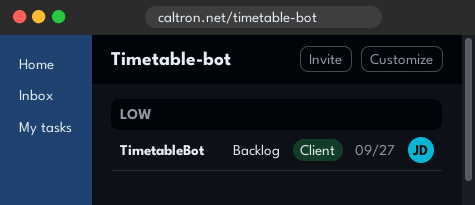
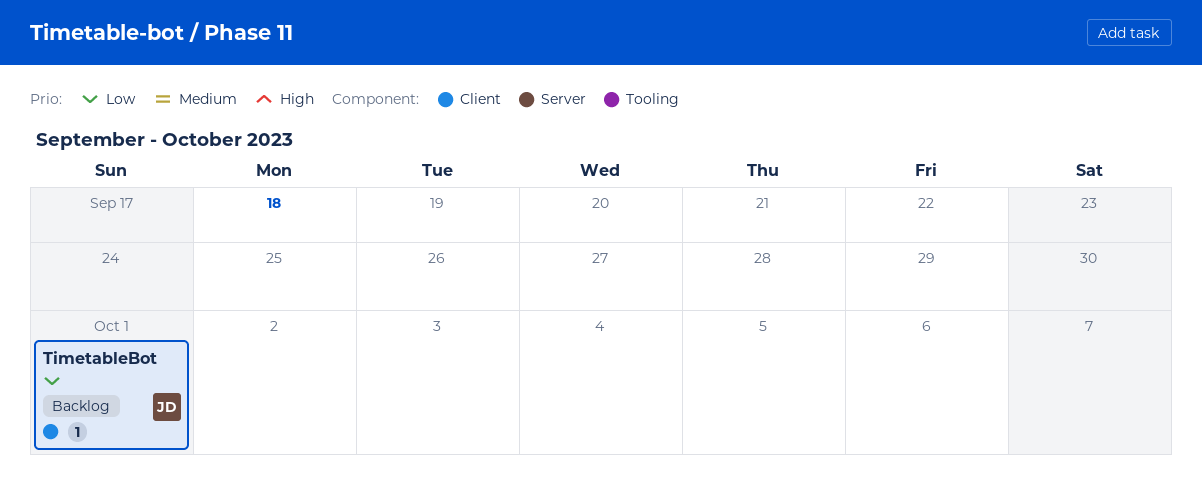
TimetableBot, due: Sep 27 -> Oct 1

